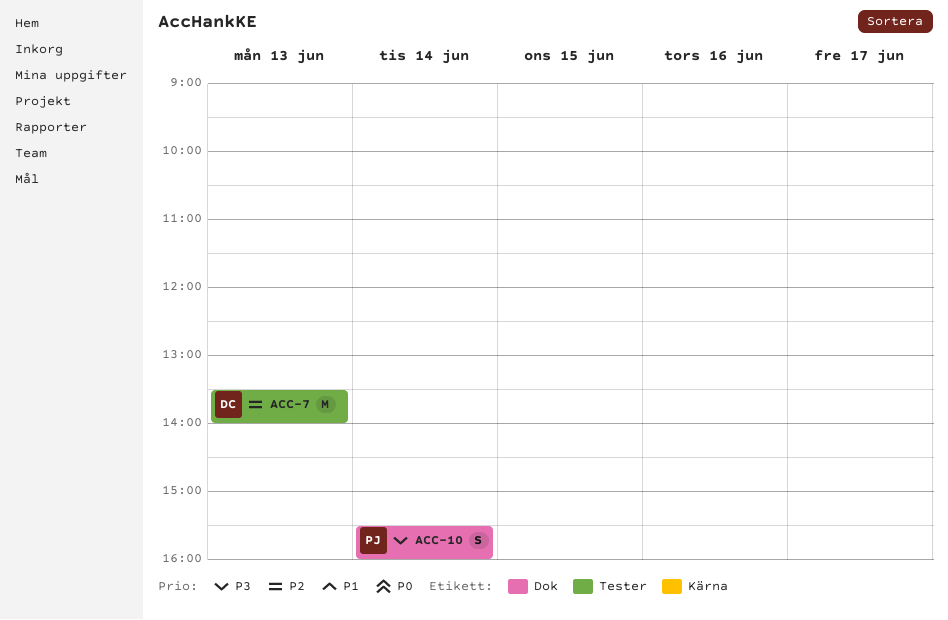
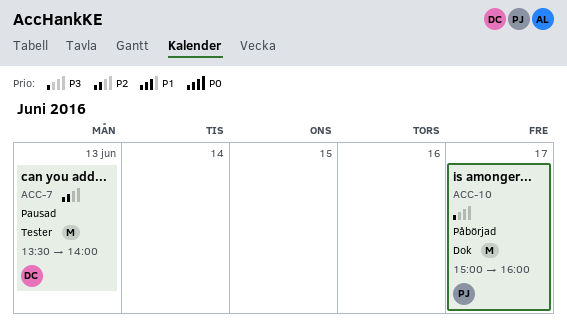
ACC-10, estimate: S -> M
ACC-10, day: Jun 14 -> Jun 17
ACC-10, begins: 15:30 -> 15:00

